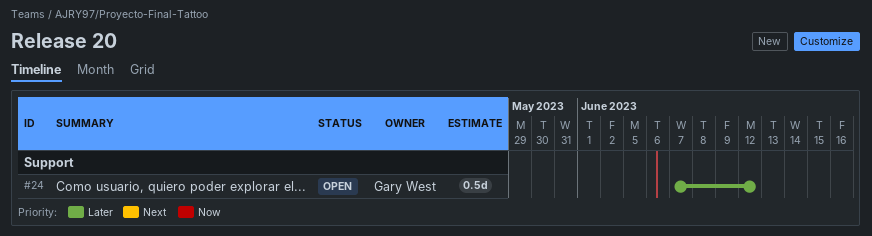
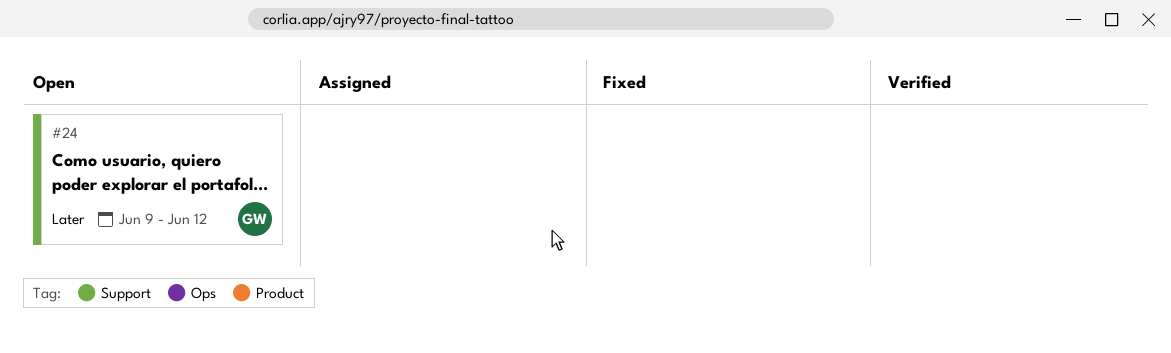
#24, start: Jun 7 -> Jun 9

